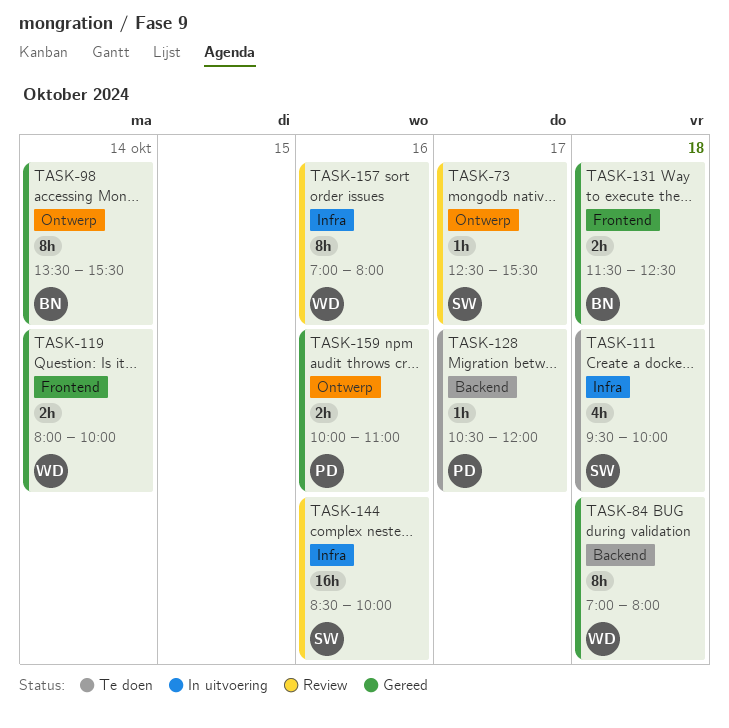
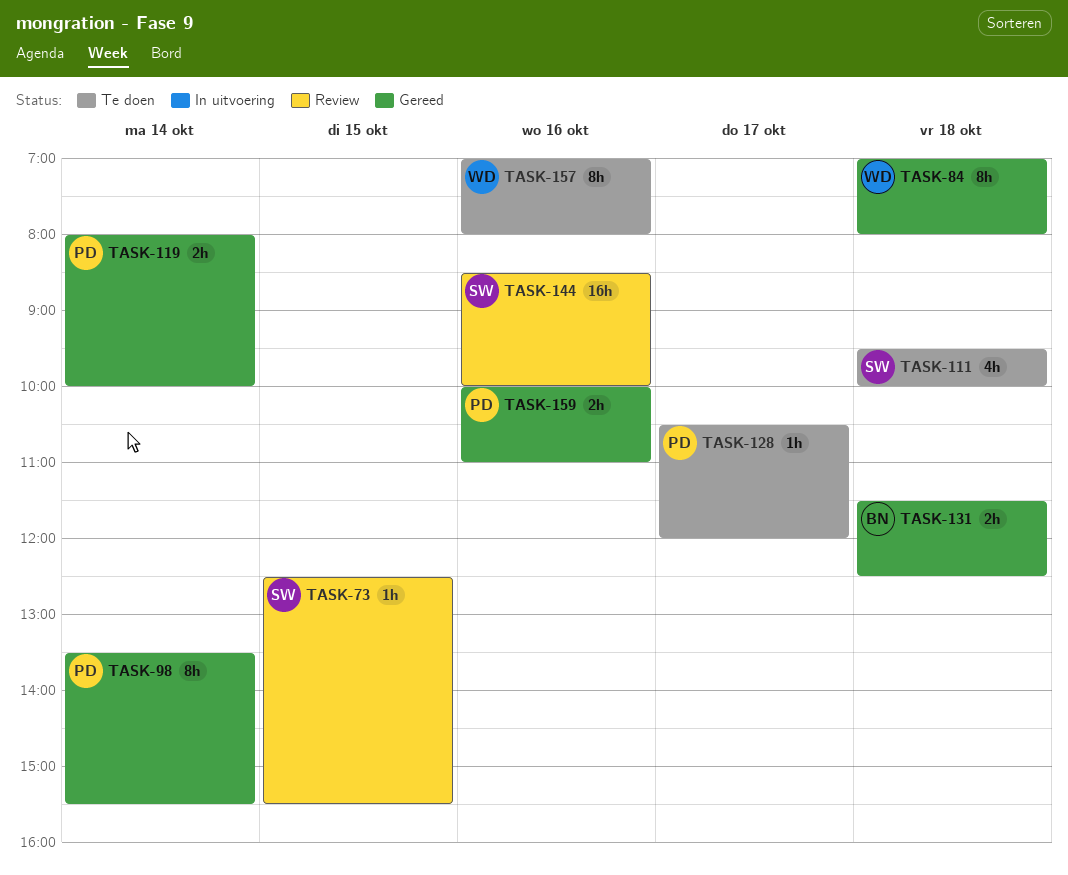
TASK-73, day: Oct 17 -> Oct 15
TASK-98, owner: BN -> PD
TASK-119, owner: WD -> PD
TASK-157, status: Review -> Te doen

